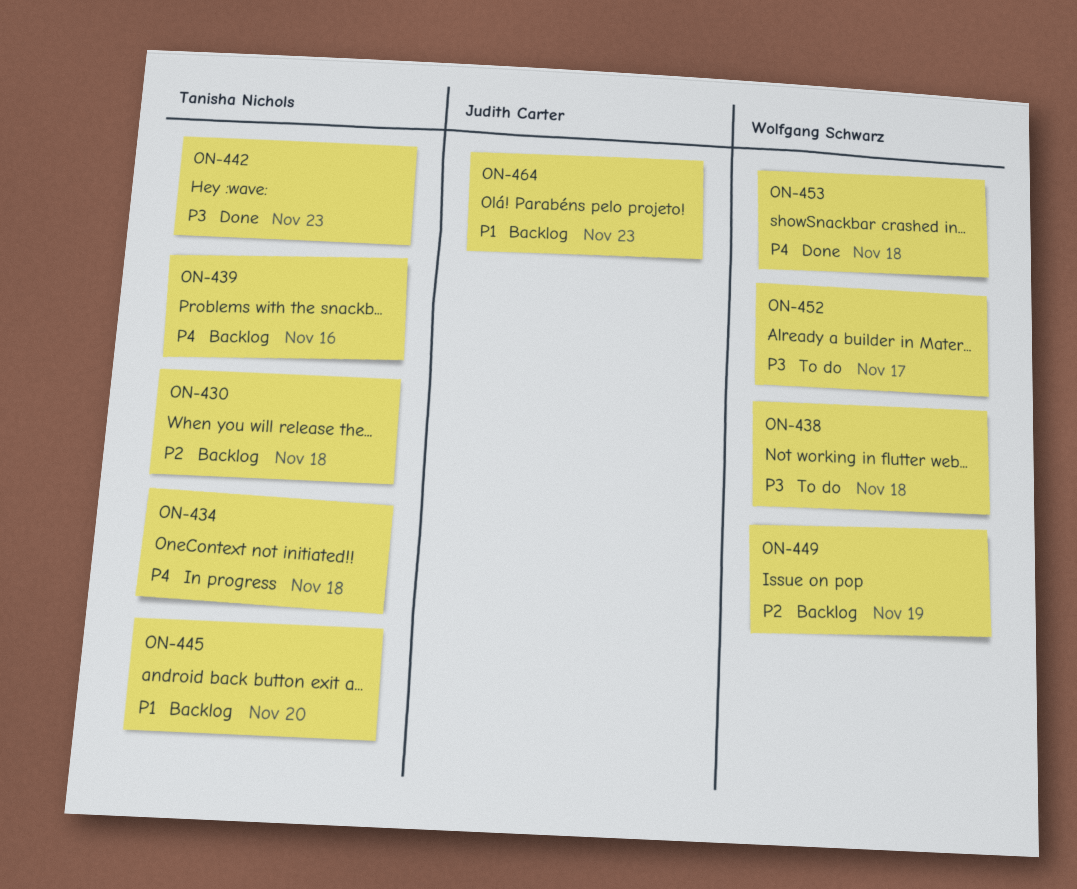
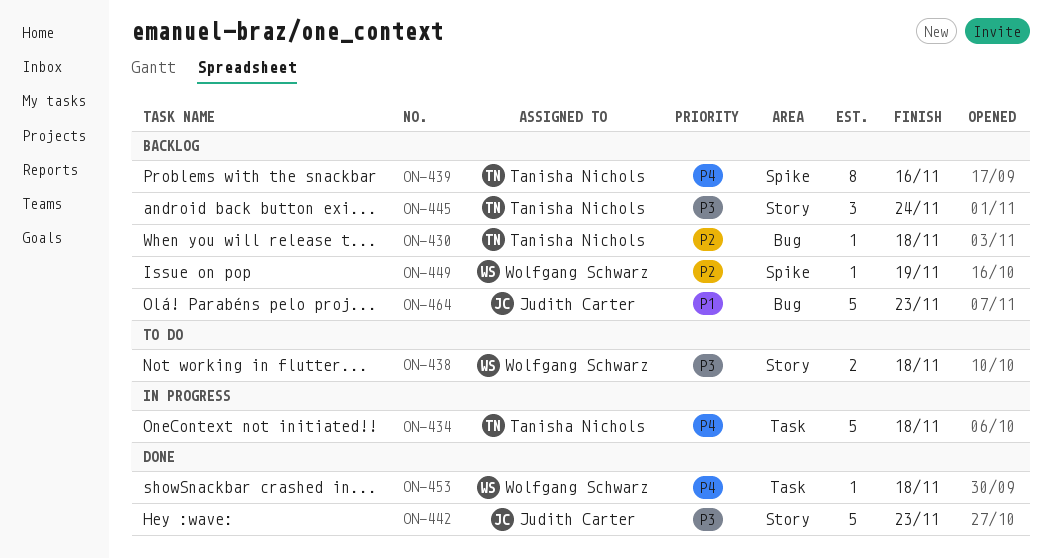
ON-442, owner: Tanisha Nichols -> Judith Carter
ON-445, priority: P1 -> P3
ON-445, due: Nov 20 -> Nov 24
ON-452: present -> none

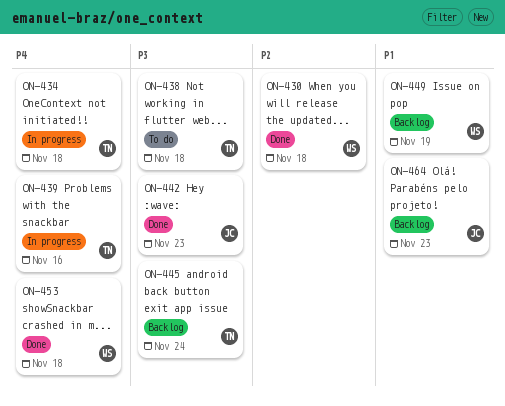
ON-430, status: Backlog -> Done
ON-430, owner: Tanisha Nichols -> Wolfgang Schwarz
ON-438, owner: Wolfgang Schwarz -> Tanisha Nichols
ON-439, status: Backlog -> In progress
ON-449, priority: P2 -> P1

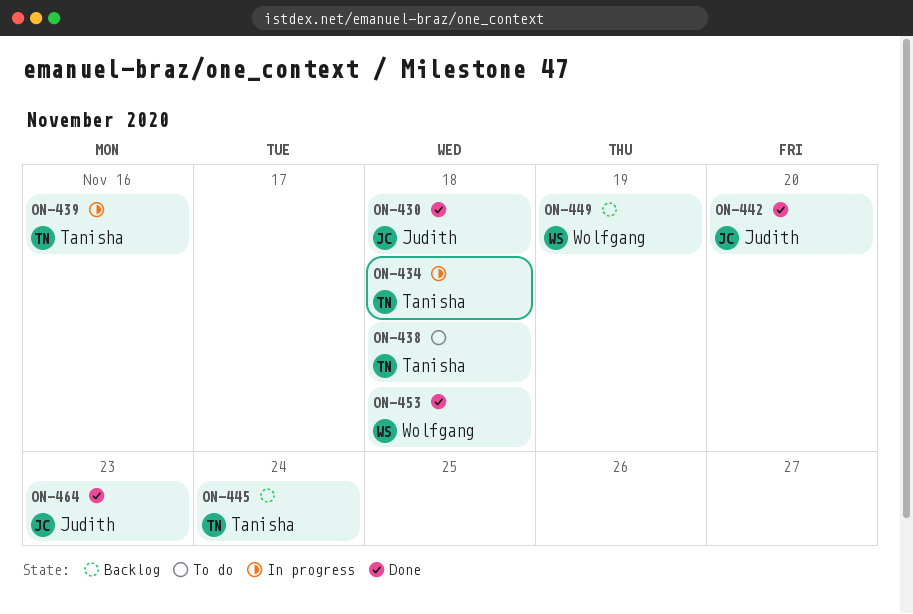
ON-430, owner: Wolfgang -> Judith
ON-442, due: Nov 23 -> Nov 20
ON-464, status: Backlog -> Done

